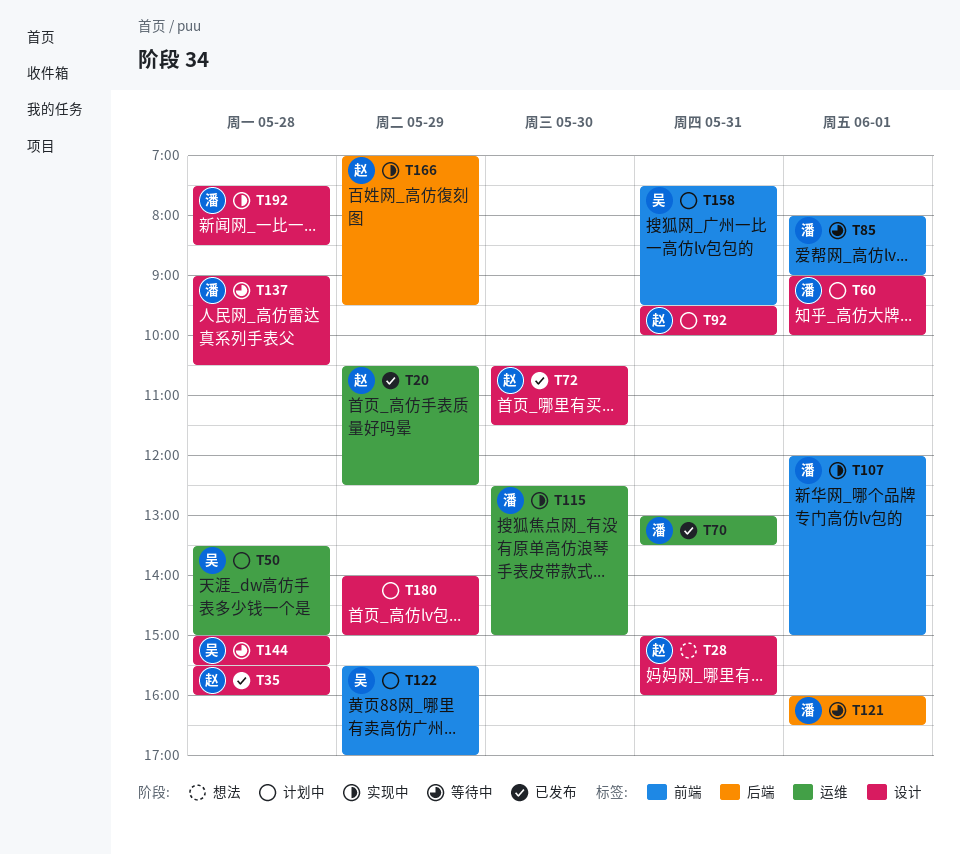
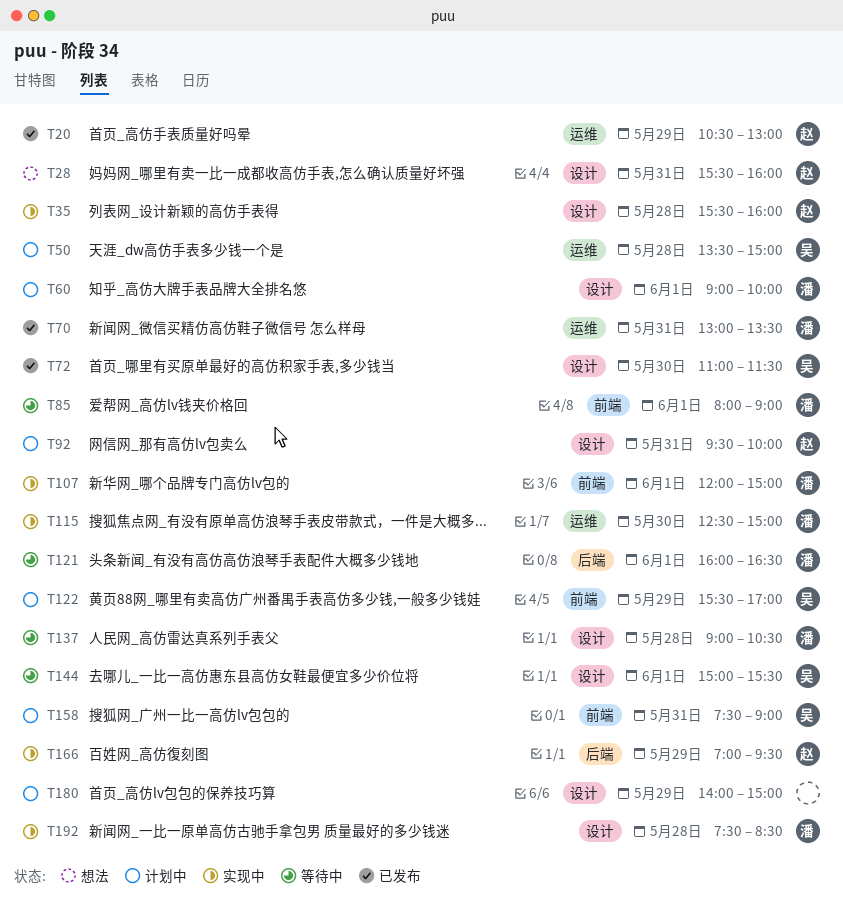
T20, ends: 12:30 -> 13:00
T28, begins: 15:00 -> 15:30
T35, status: 已发布 -> 实现中
T72, owner: 赵 -> 吴
T72, begins: 10:30 -> 11:00
T144, day: May 28 -> Jun 1
T158, ends: 09:30 -> 09:00

